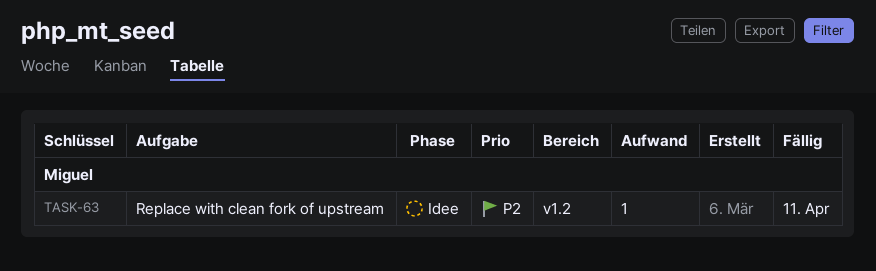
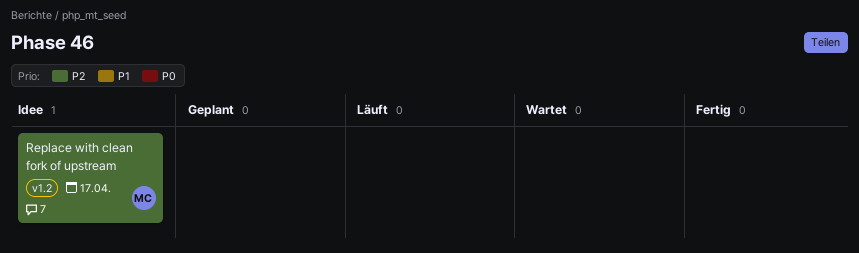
Replace with clean fork of upstream, due: Apr 11 -> Apr 17

